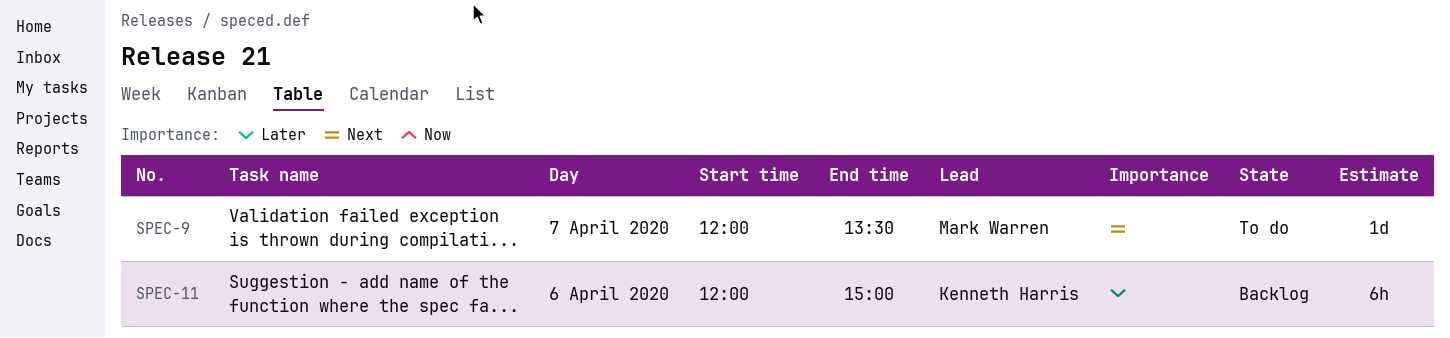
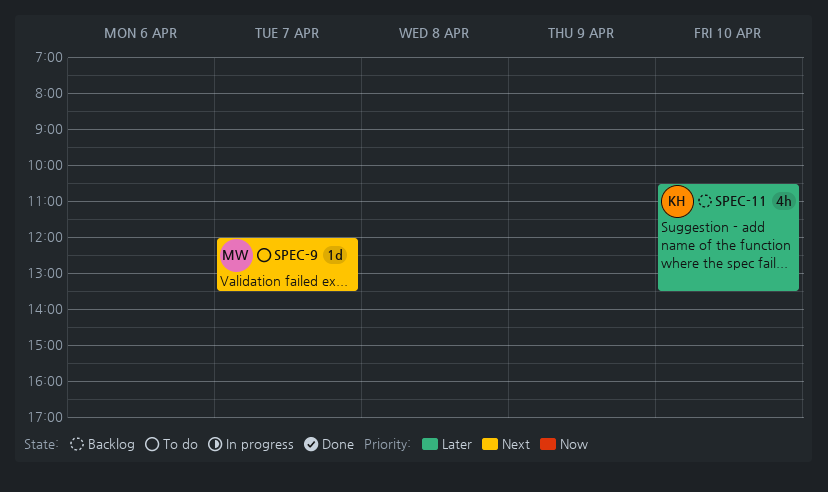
SPEC-11, estimate: 6h -> 4h
SPEC-11, day: Apr 6 -> Apr 10
SPEC-11, begins: 12:00 -> 10:30
SPEC-11, ends: 15:00 -> 13:30

